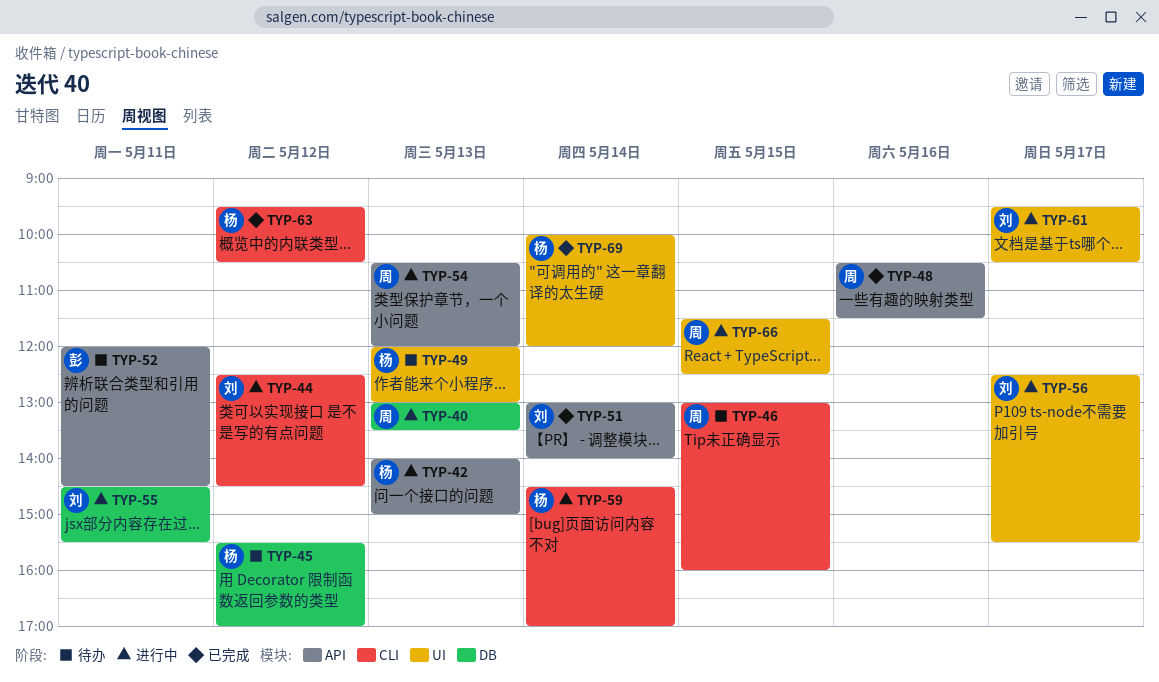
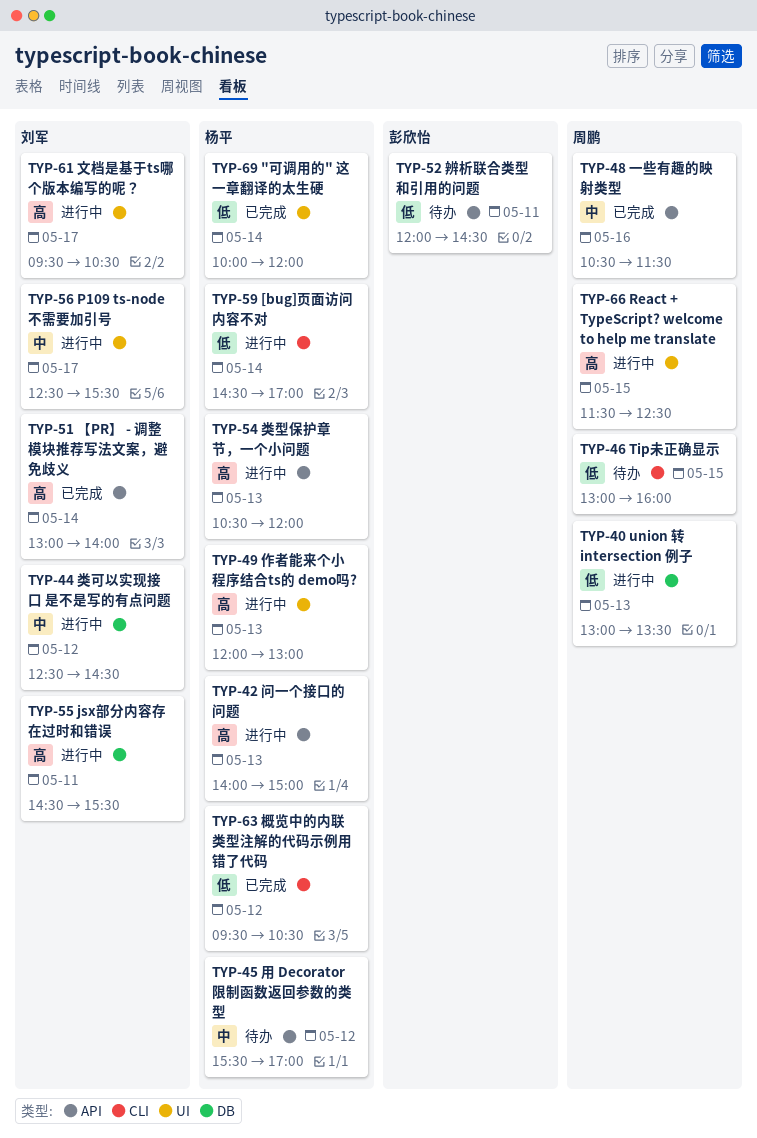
TYP-44, label: CLI -> DB
TYP-45, label: DB -> API
TYP-49, status: 待办 -> 进行中
TYP-54, owner: 周鹏 -> 杨平

